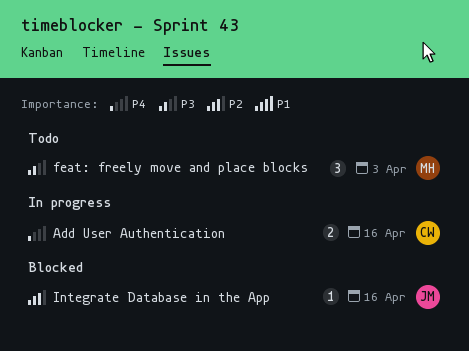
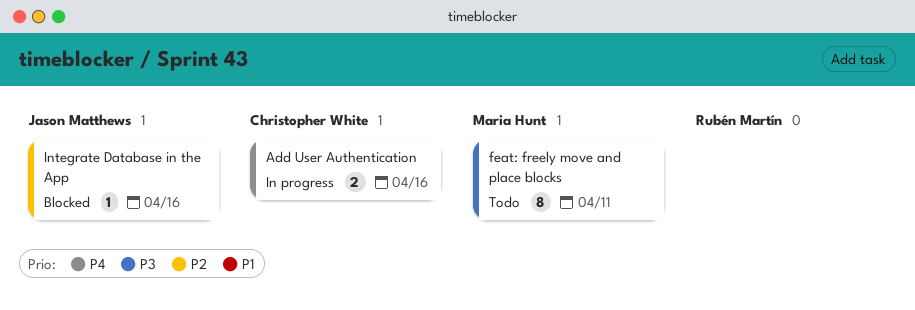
feat: freely move and place blocks, estimate: 3 -> 8
feat: freely move and place blocks, due: Apr 3 -> Apr 11

